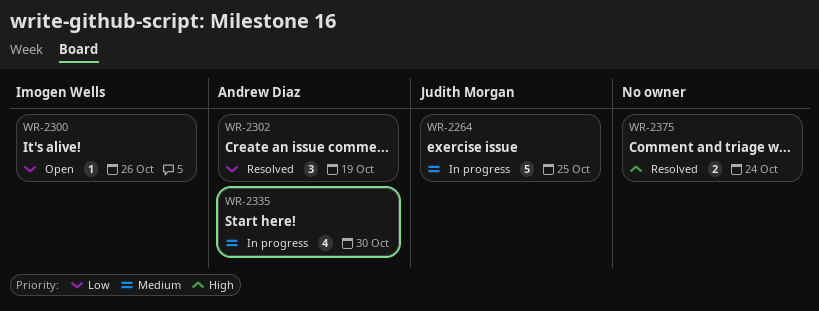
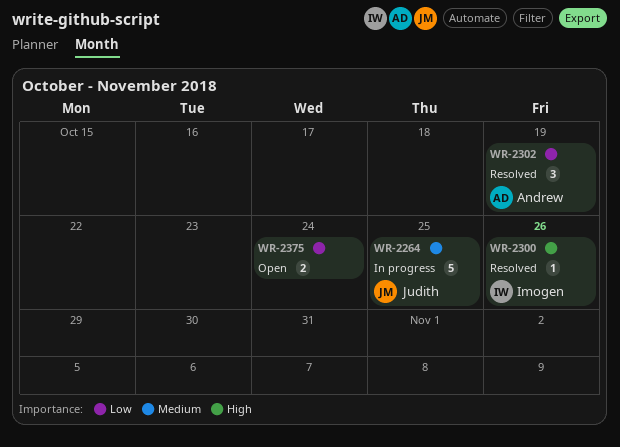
WR-2300, status: Open -> Resolved
WR-2300, priority: Low -> High
WR-2335: present -> none
WR-2375, status: Resolved -> Open
WR-2375, priority: High -> Low

